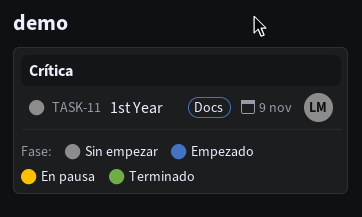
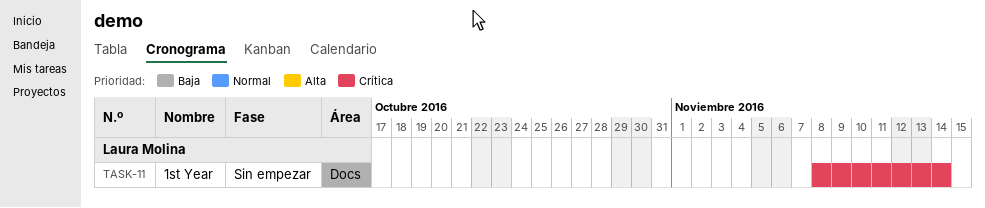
TASK-11, due: Nov 9 -> Nov 14

